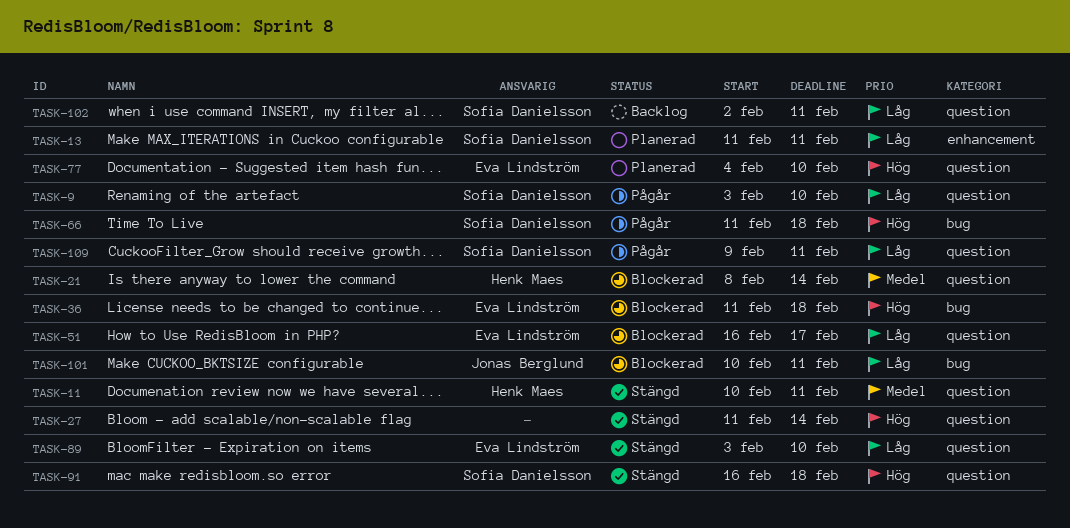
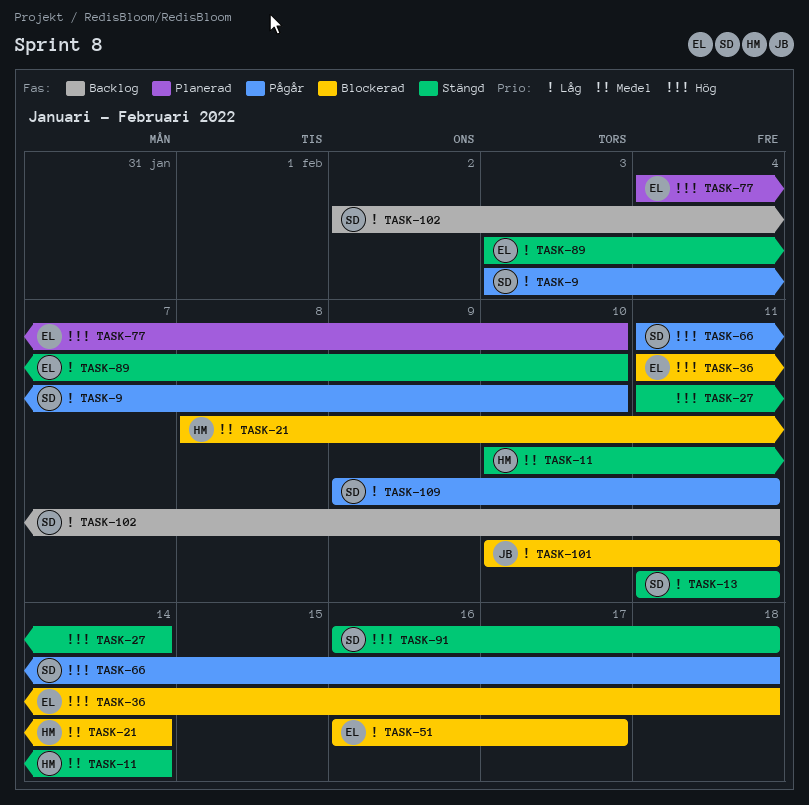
TASK-11, due: Feb 11 -> Feb 14
TASK-13, status: Planerad -> Stängd

